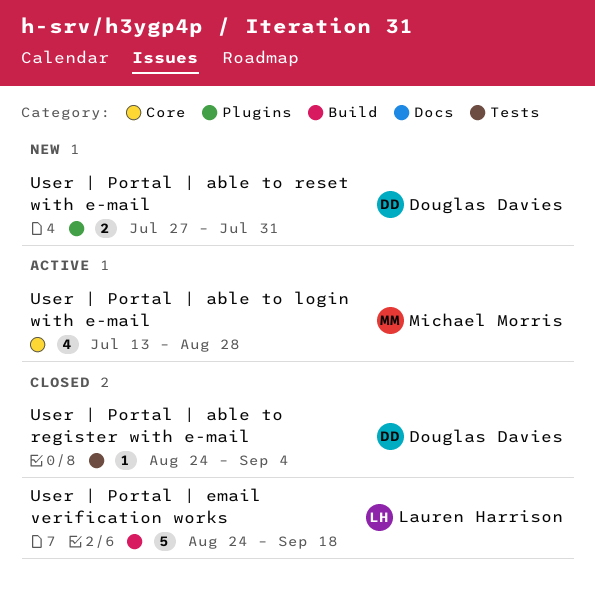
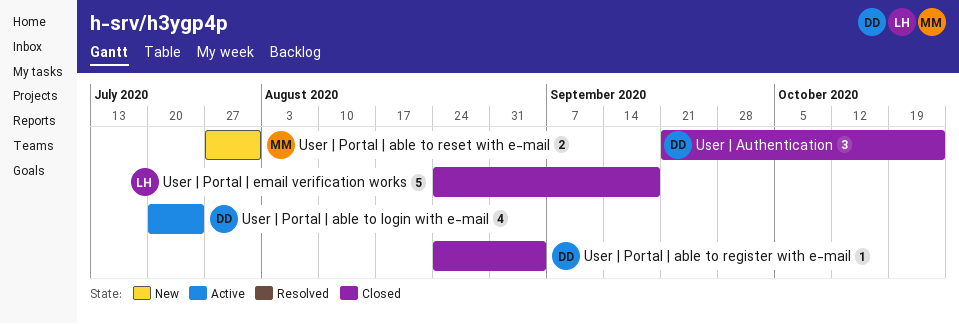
User | Authentication: none -> present
User | Portal | able to login with e-mail, owner: Michael Morris -> Douglas Davies
User | Portal | able to login with e-mail, start: Jul 13 -> Jul 20
User | Portal | able to login with e-mail, due: Aug 28 -> Jul 24
User | Portal | able to reset with e-mail, owner: Douglas Davies -> Michael Morris

